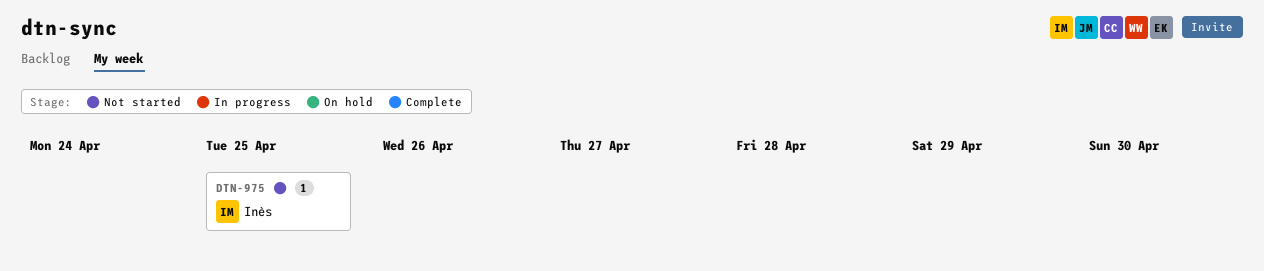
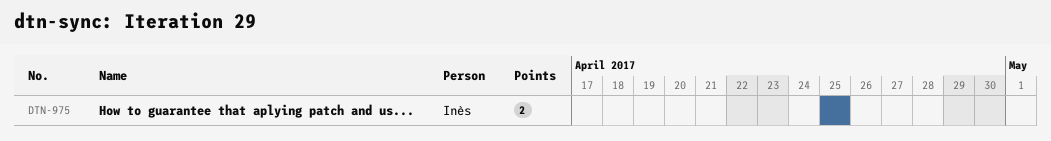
DTN-975, estimate: 1 -> 2

